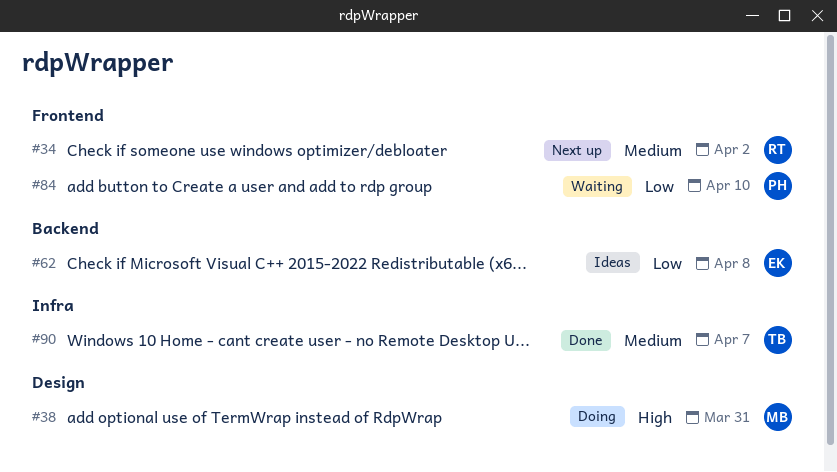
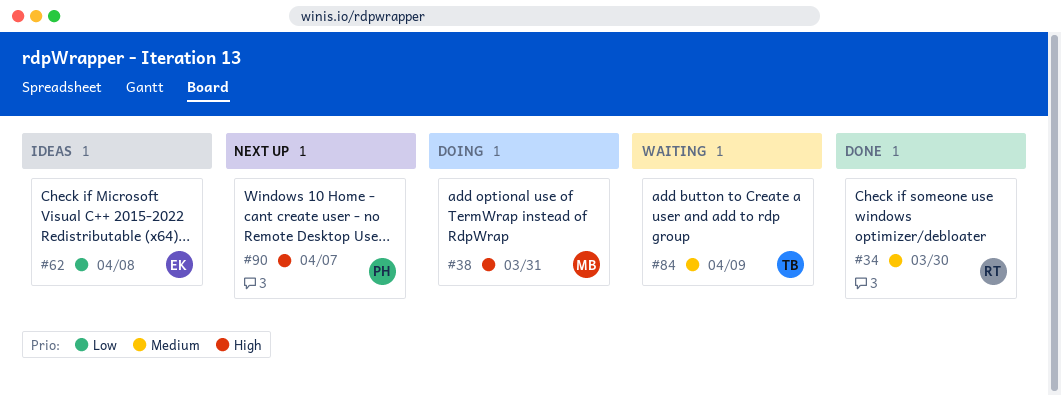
#34, status: Next up -> Done
#34, due: Apr 2 -> Mar 30
#84, owner: PH -> TB
#84, priority: Low -> Medium
#84, due: Apr 10 -> Apr 9
#90, status: Done -> Next up
#90, owner: TB -> PH
#90, priority: Medium -> High

